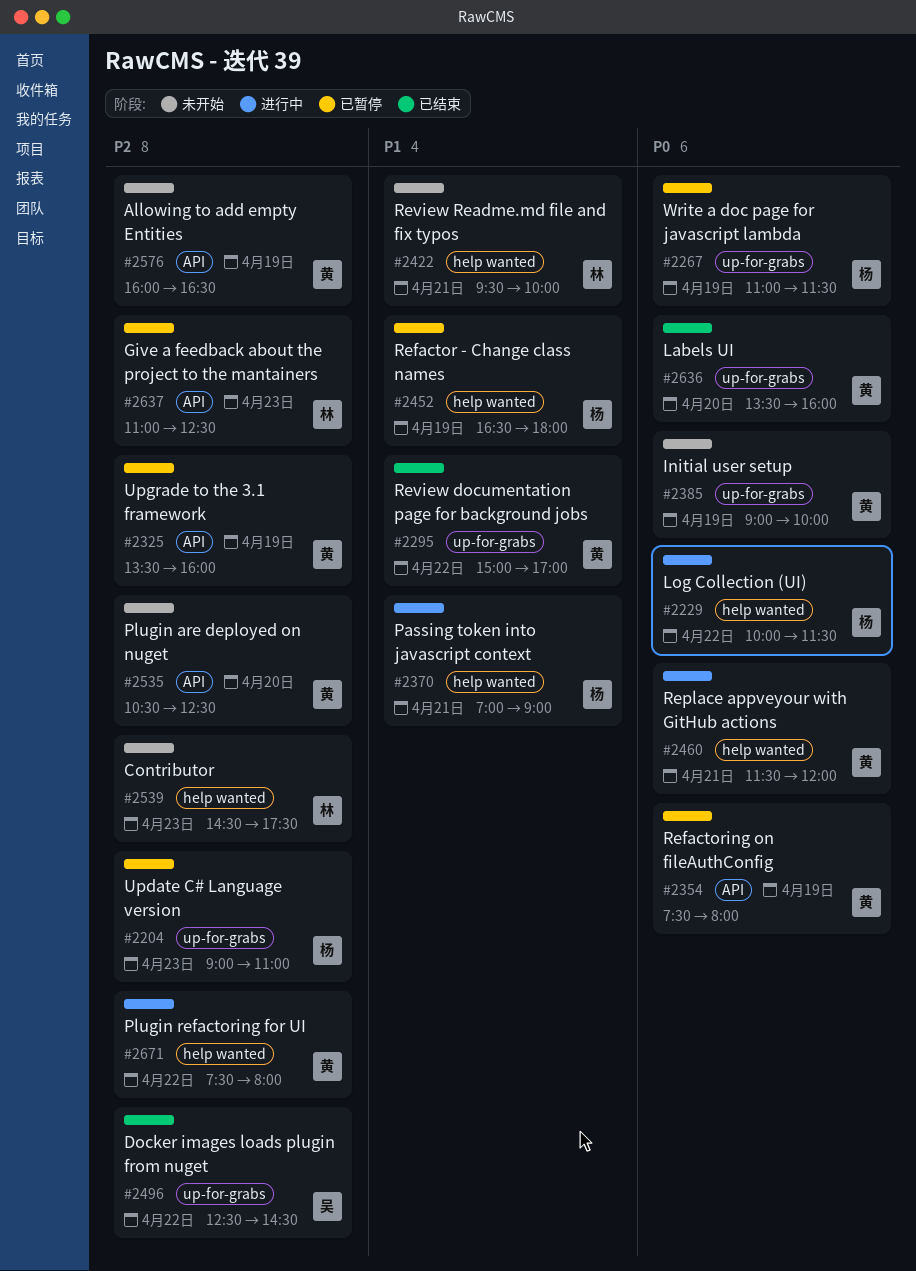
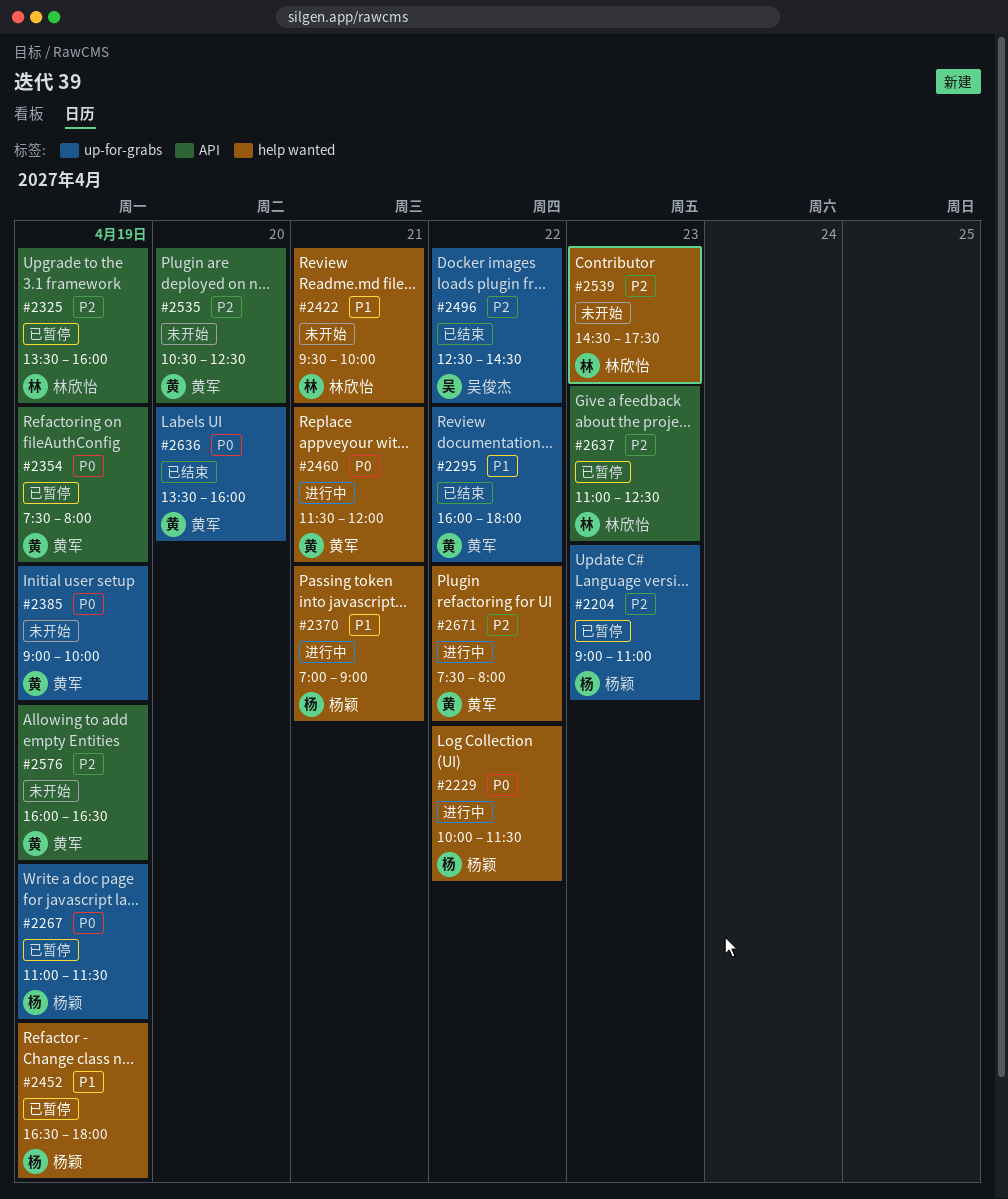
#2295, begins: 15:00 -> 16:00
#2295, ends: 17:00 -> 18:00
#2325, owner: 黄军 -> 林欣怡

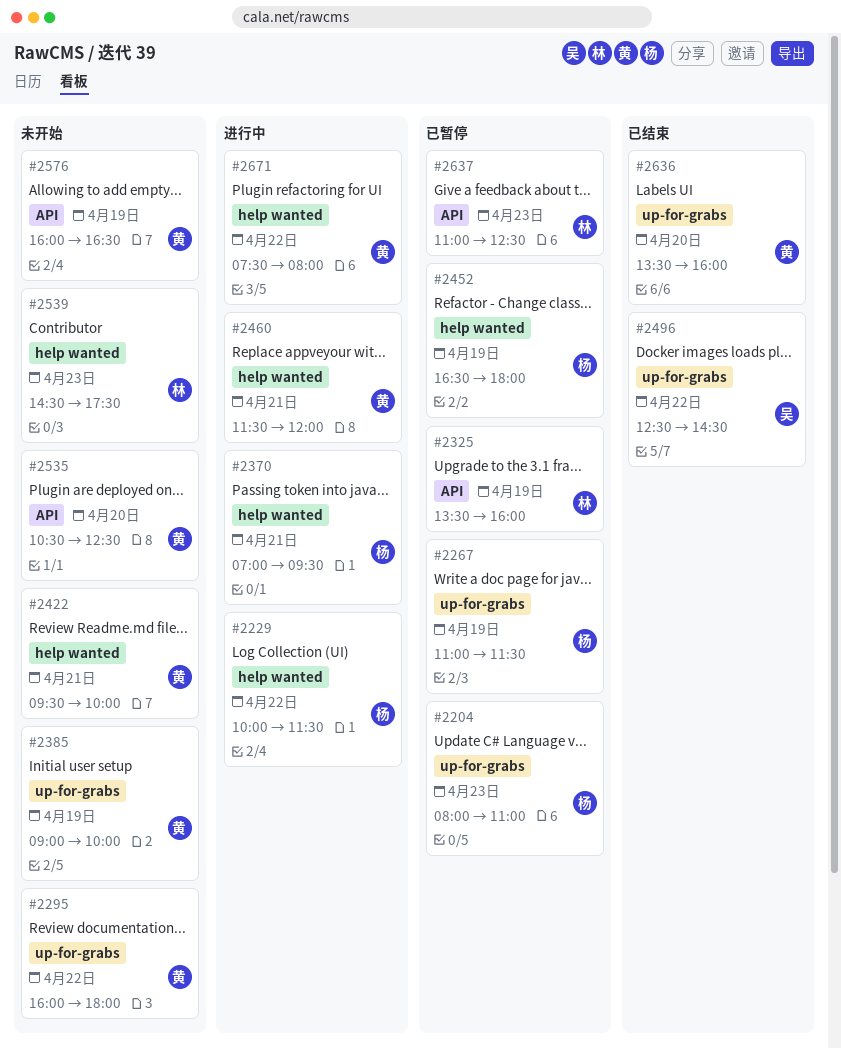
#2204, begins: 09:00 -> 08:00
#2295, status: 已结束 -> 未开始
#2354: present -> none
#2370, ends: 09:00 -> 09:30
#2422, owner: 林欣怡 -> 黄军

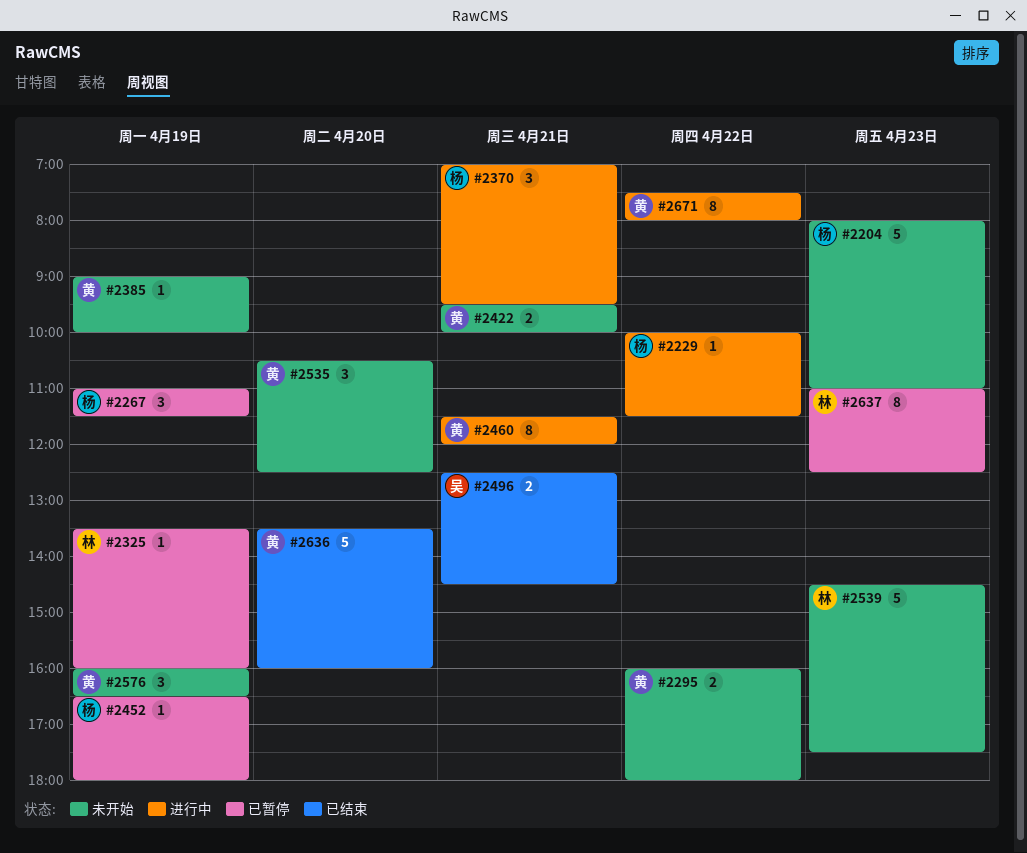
#2204, status: 已暂停 -> 未开始
#2496, day: Apr 22 -> Apr 21

